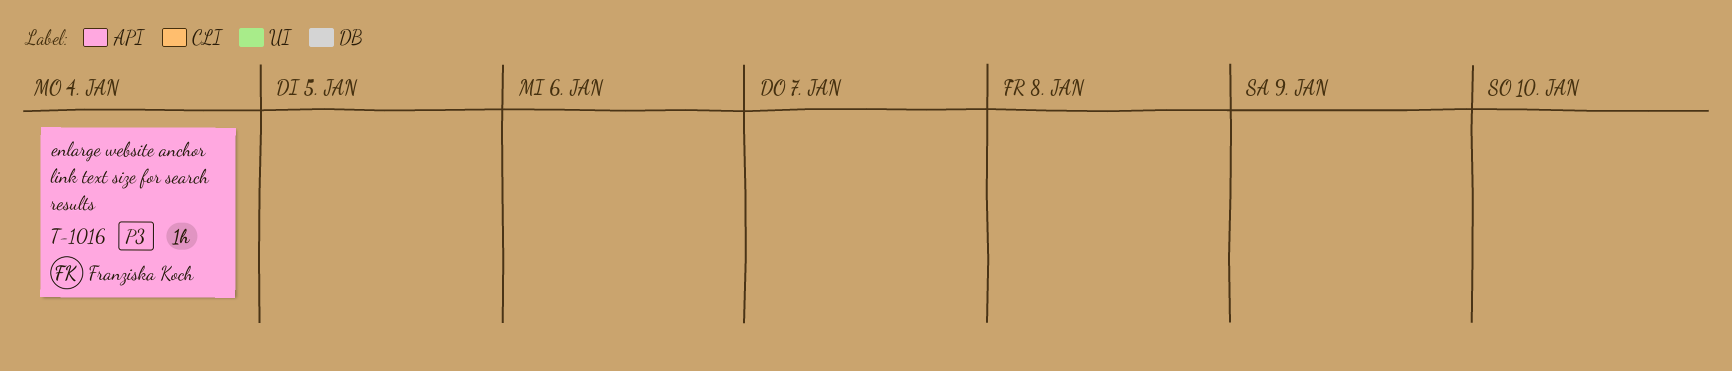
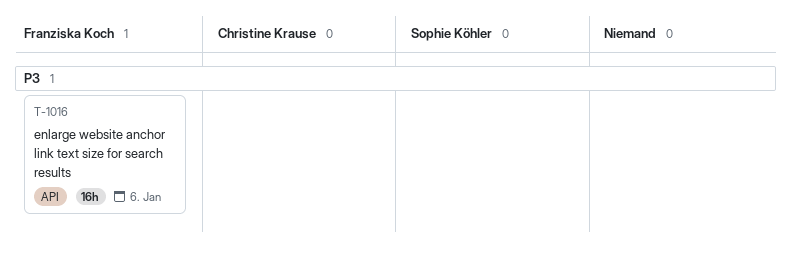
T-1016, estimate: 1h -> 16h
T-1016, due: Jan 4 -> Jan 6

